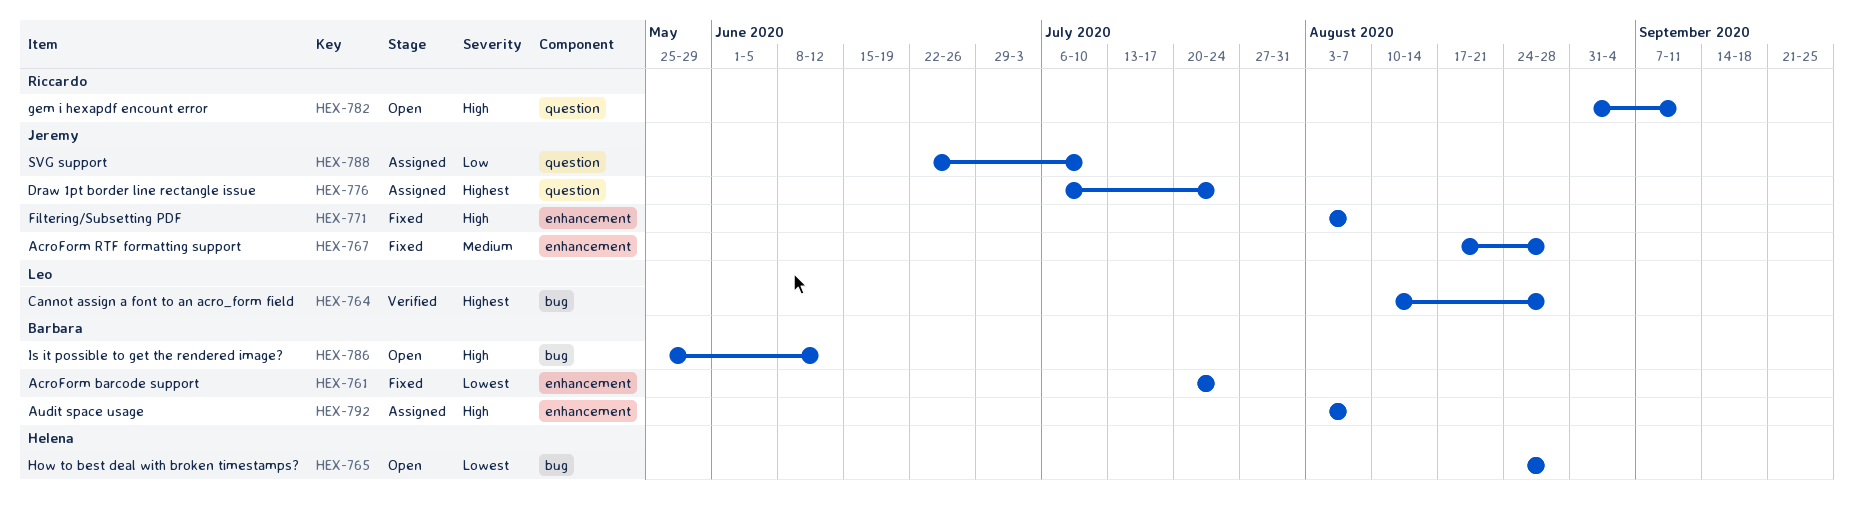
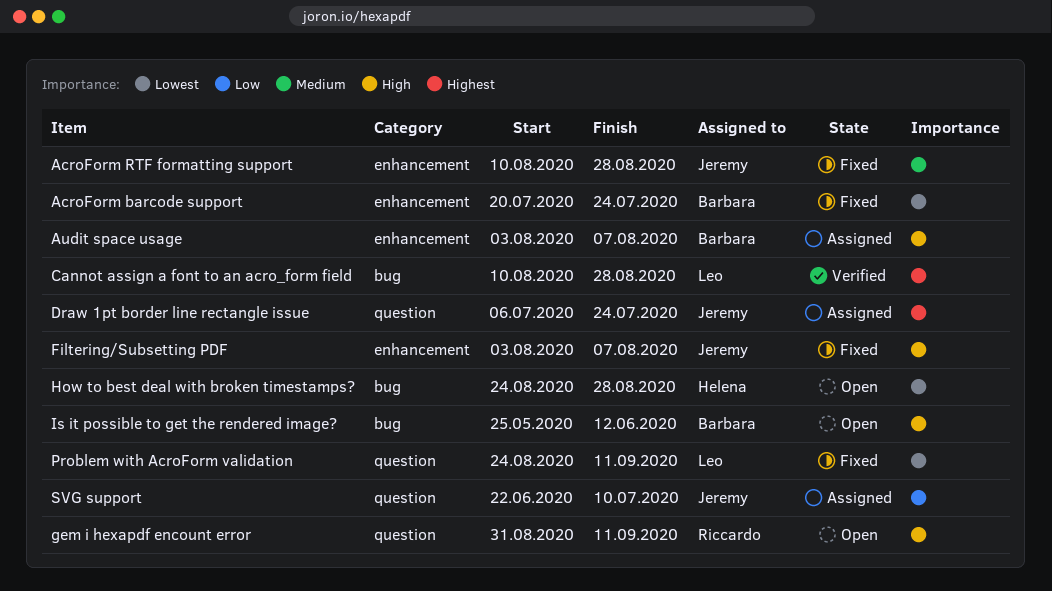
AcroForm RTF formatting support, start: Aug 17 -> Aug 10
Problem with AcroForm validation: none -> present

